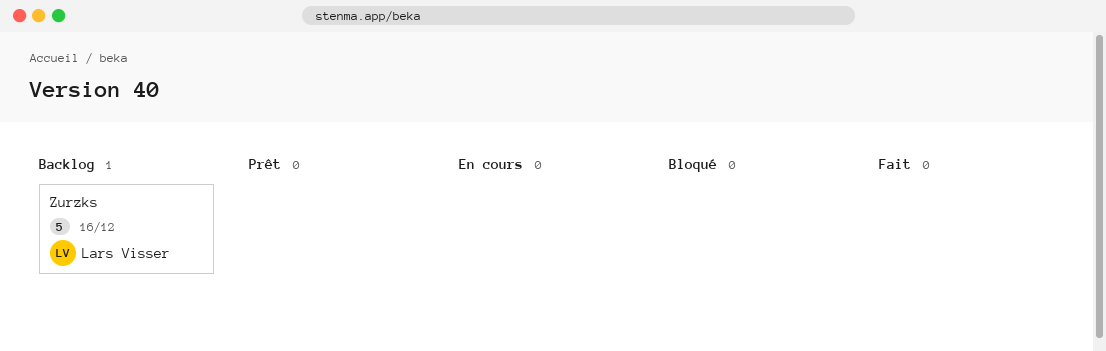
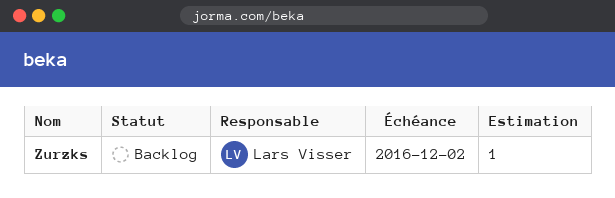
Zurzks, estimate: 5 -> 1
Zurzks, due: Dec 16 -> Dec 2

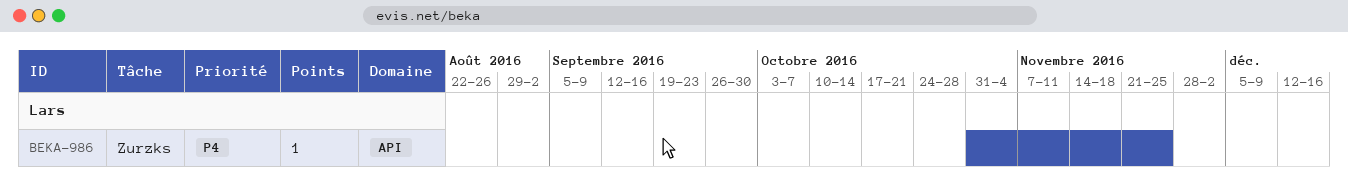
Zurzks, due: Dec 2 -> Nov 25

